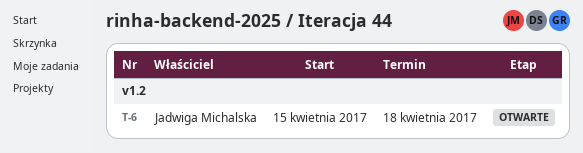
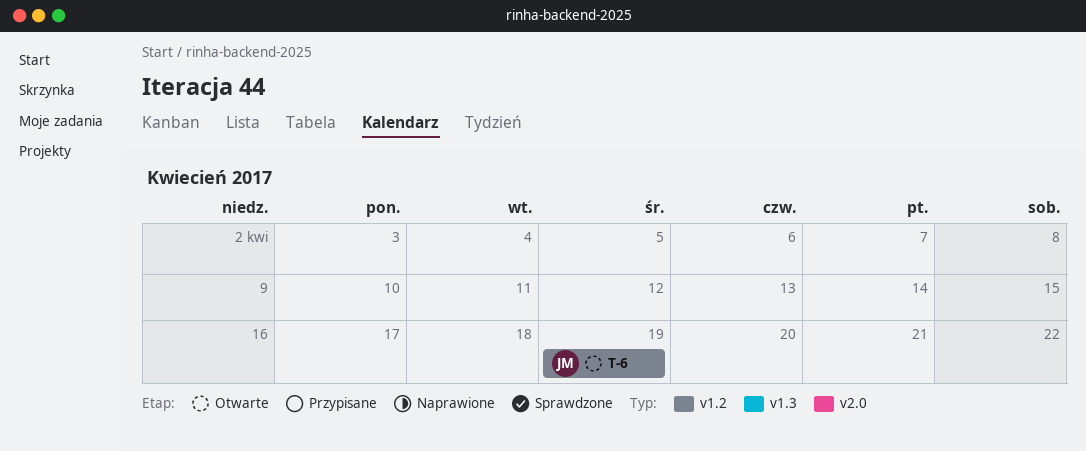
T-6, start: Apr 15 -> Apr 19
T-6, due: Apr 18 -> Apr 19

